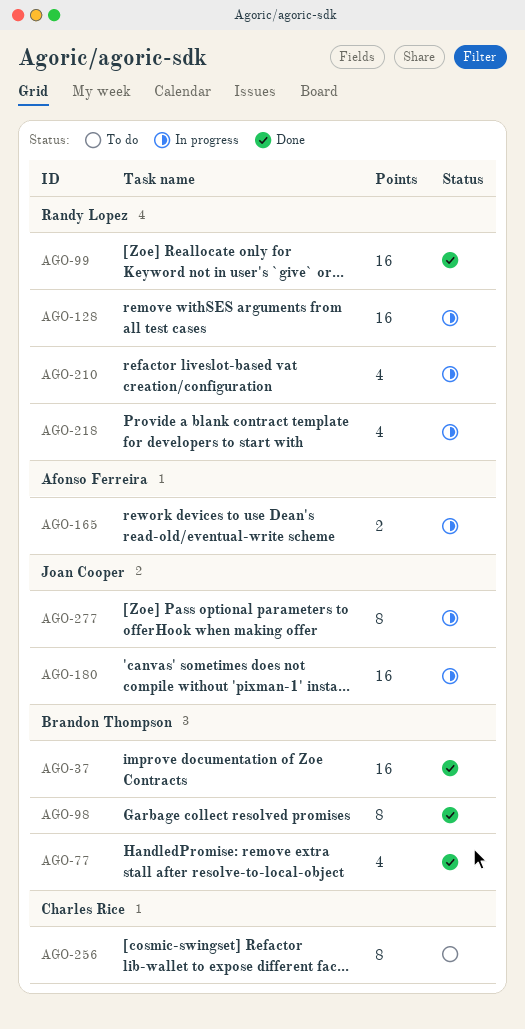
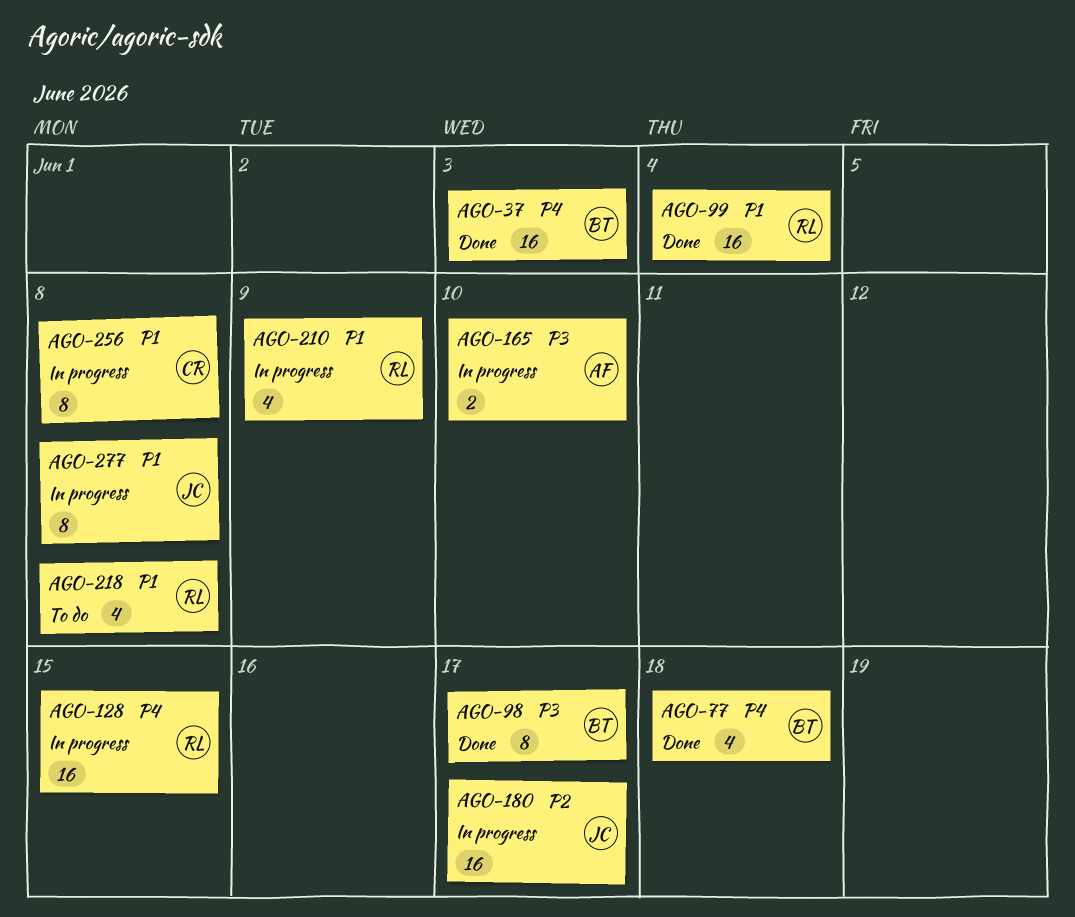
AGO-218, status: In progress -> To do
AGO-256, status: To do -> In progress

